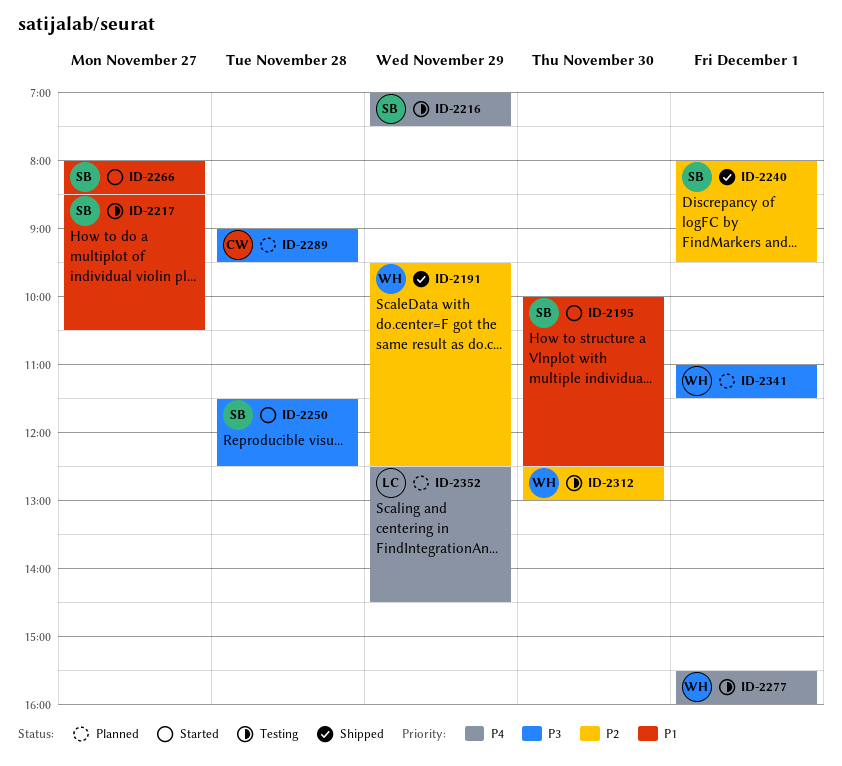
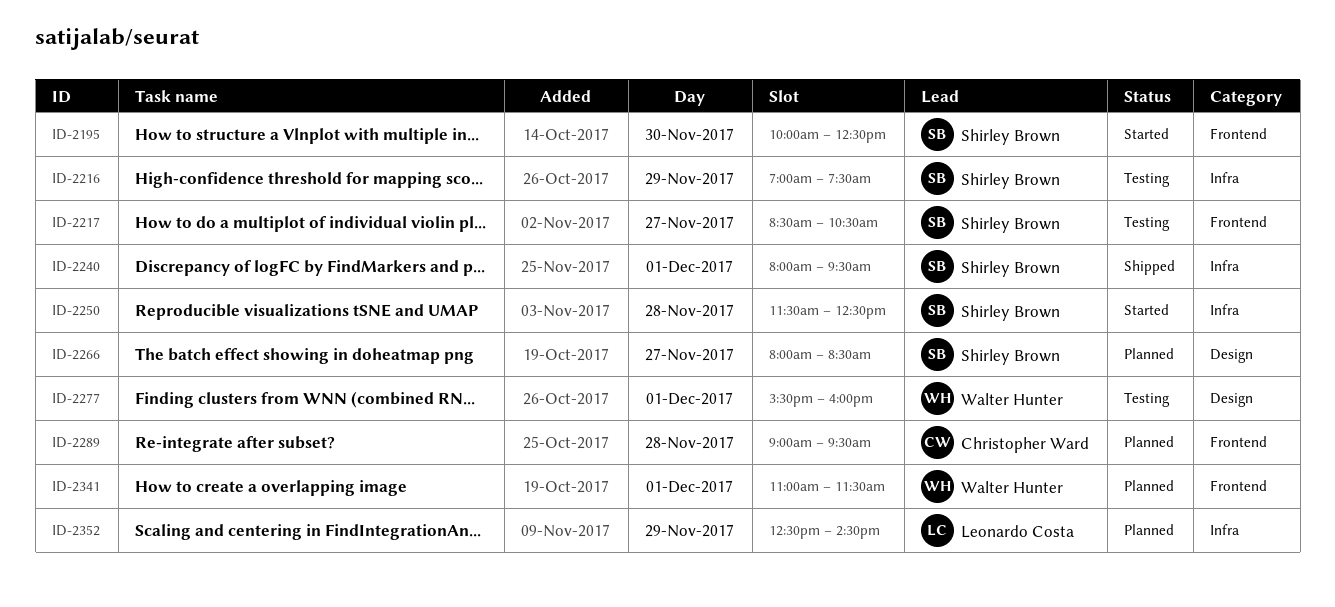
ID-2191: present -> none
ID-2266, status: Started -> Planned
ID-2312: present -> none

